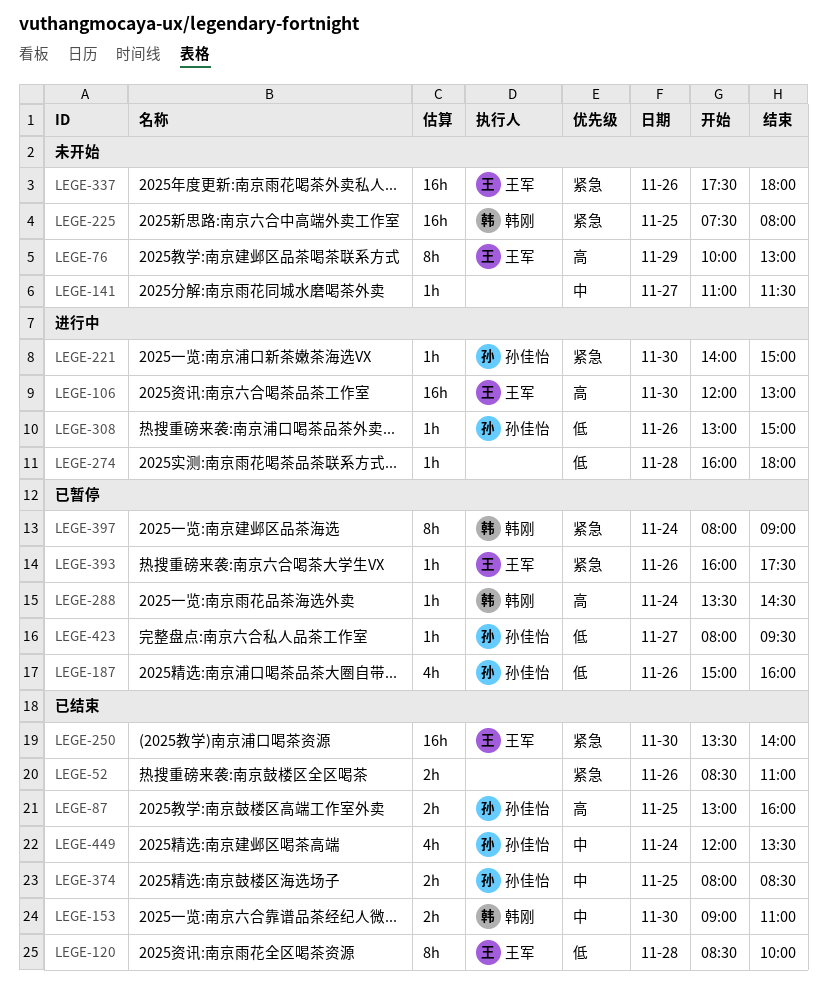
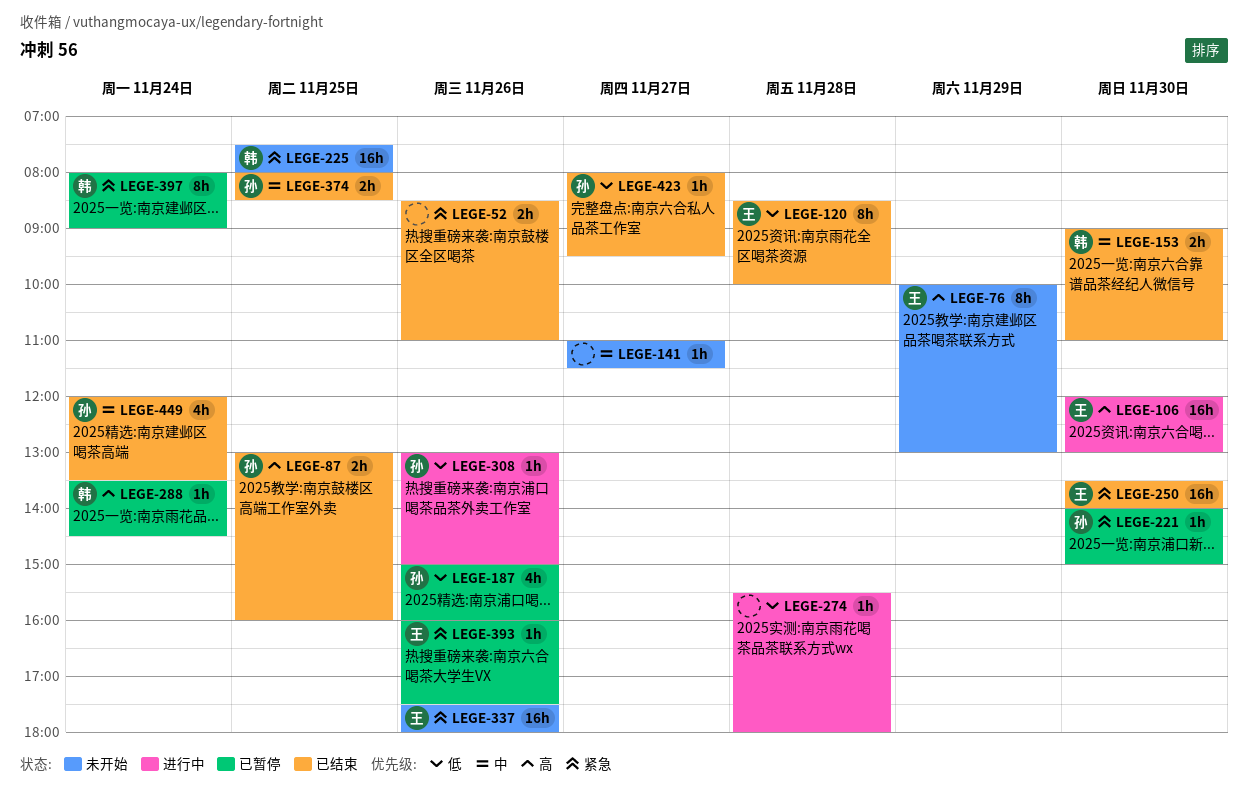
LEGE-221, status: 进行中 -> 已暂停
LEGE-274, begins: 16:00 -> 15:30
LEGE-423, status: 已暂停 -> 已结束

